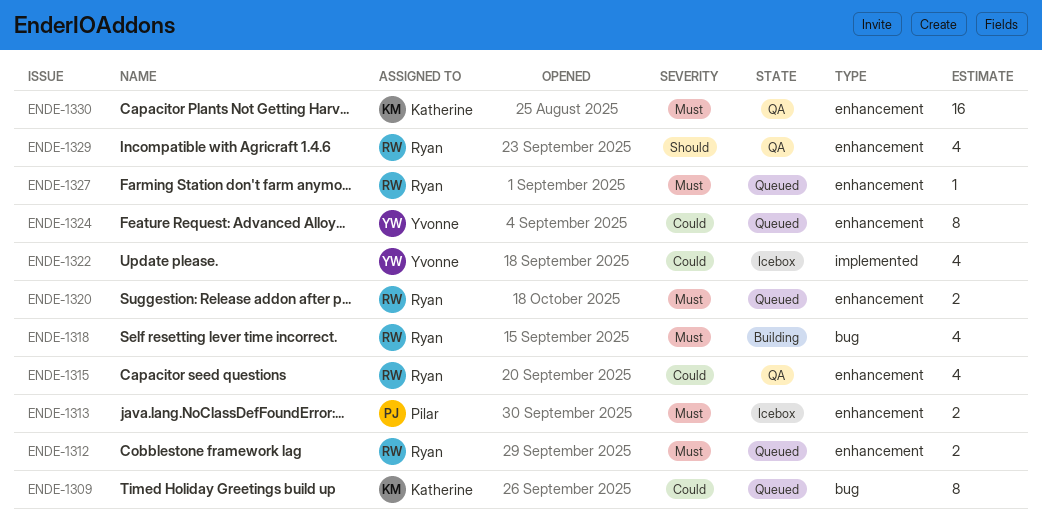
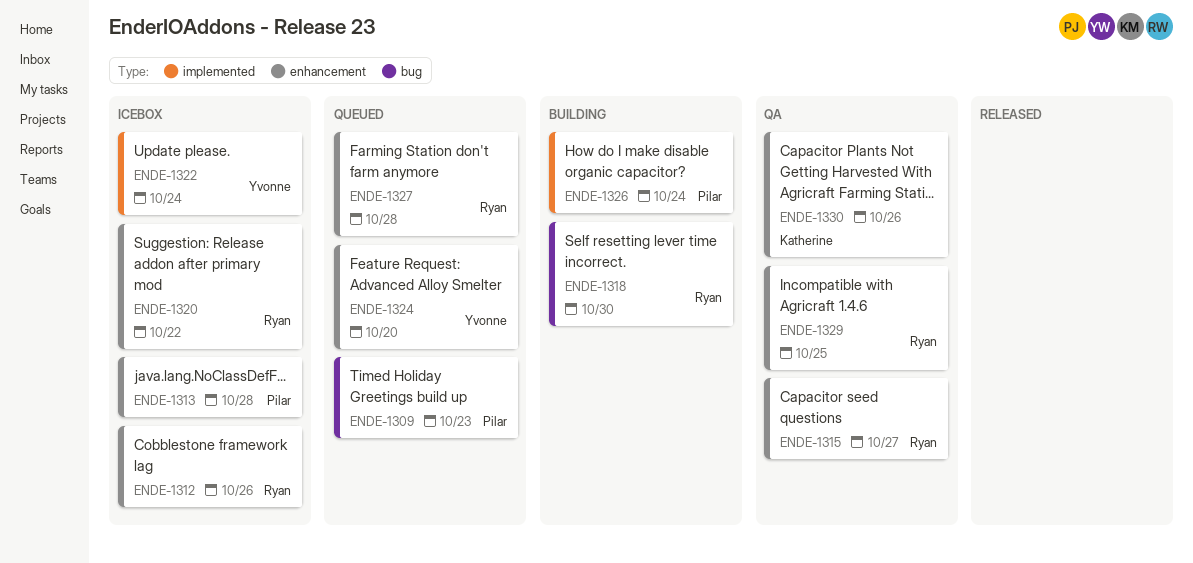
ENDE-1309, owner: Katherine -> Pilar
ENDE-1312, status: Queued -> Icebox
ENDE-1320, status: Queued -> Icebox
ENDE-1326: none -> present

